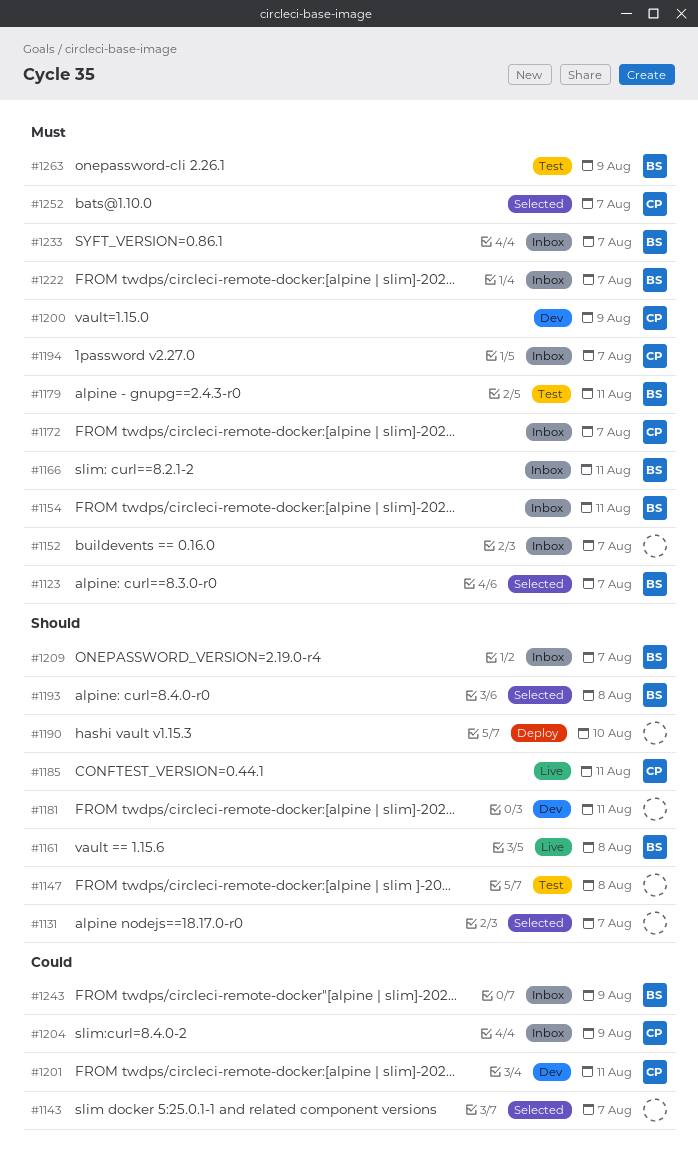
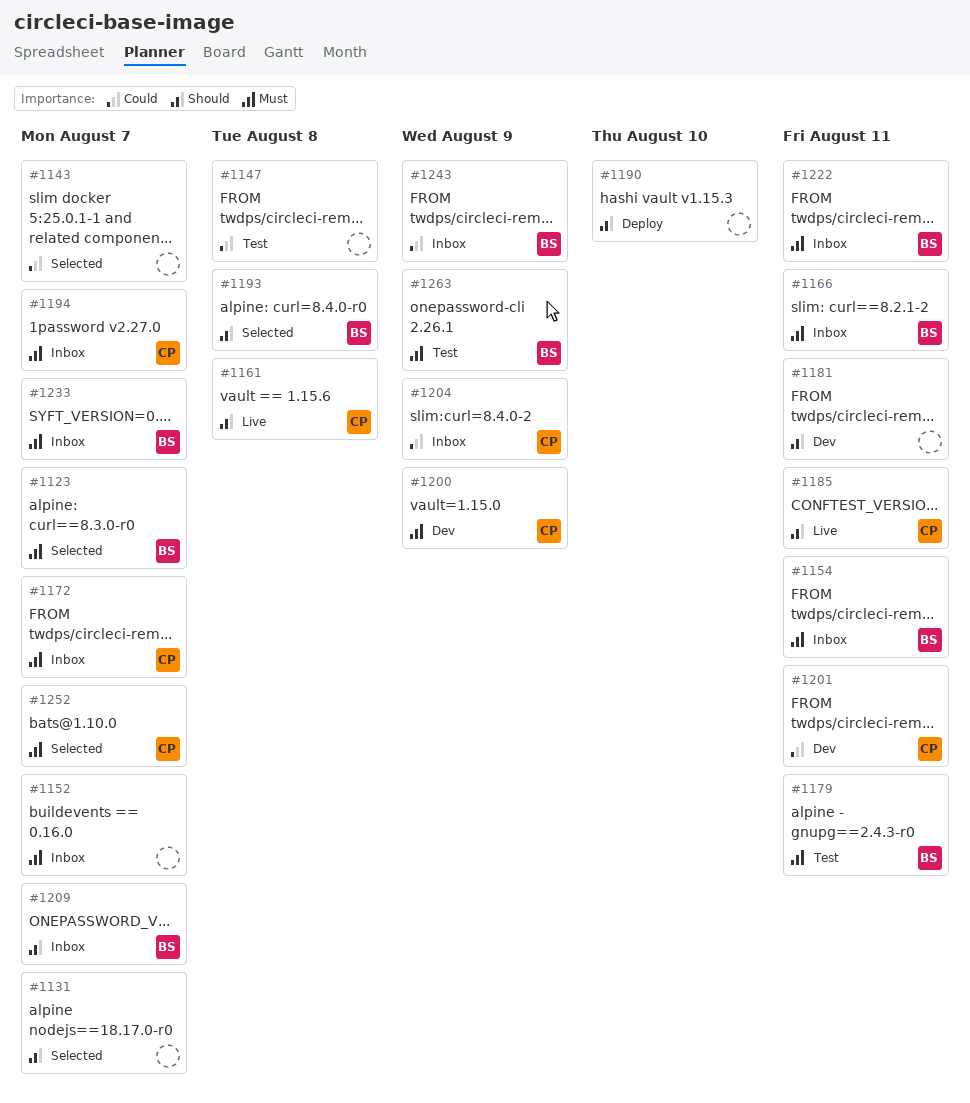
#1147, priority: Should -> Could
#1161, owner: BS -> CP
#1222, due: Aug 7 -> Aug 11

